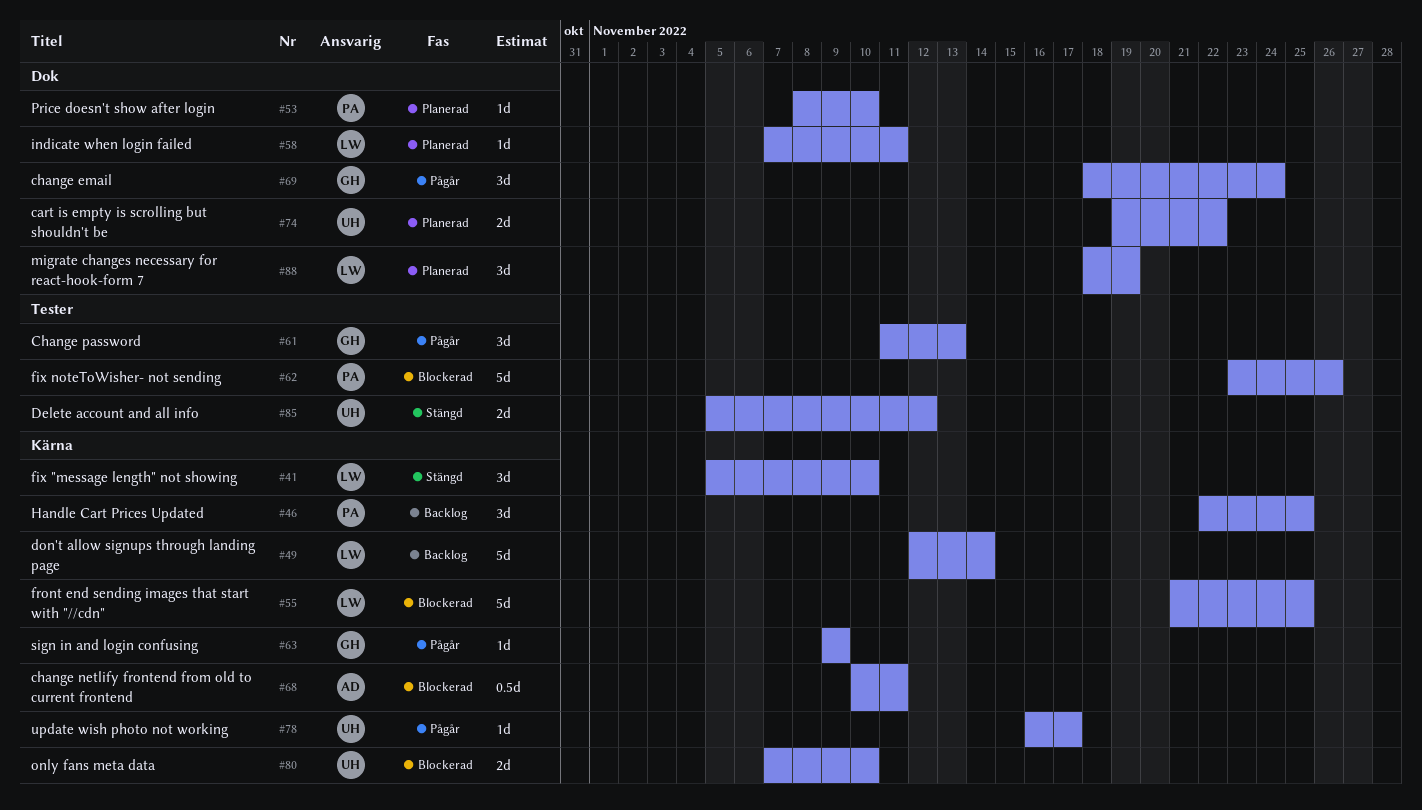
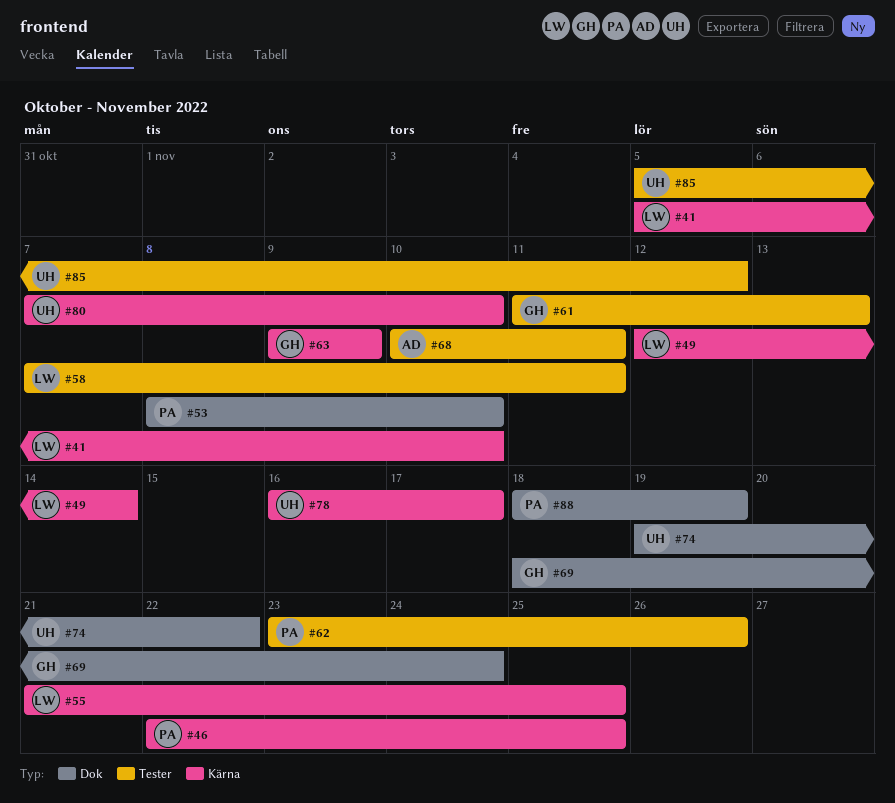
#58, label: Dok -> Tester
#68, label: Kärna -> Tester
#88, owner: LW -> PA

